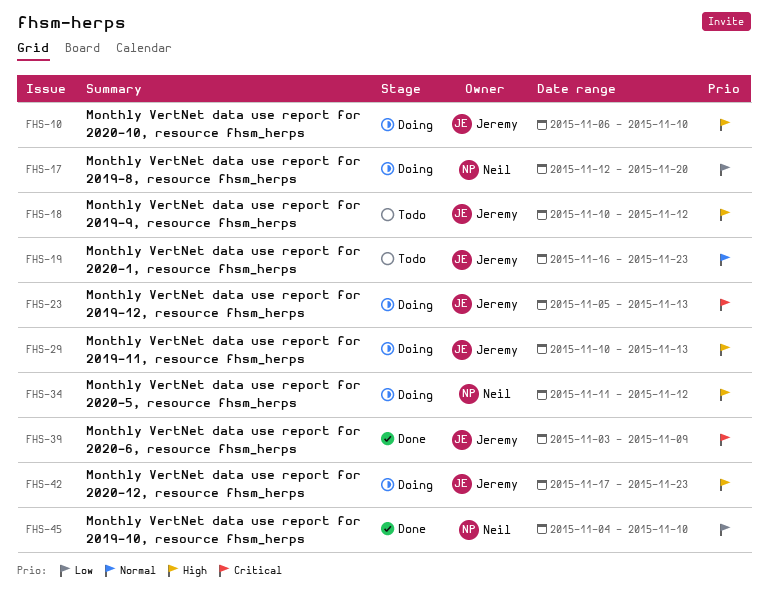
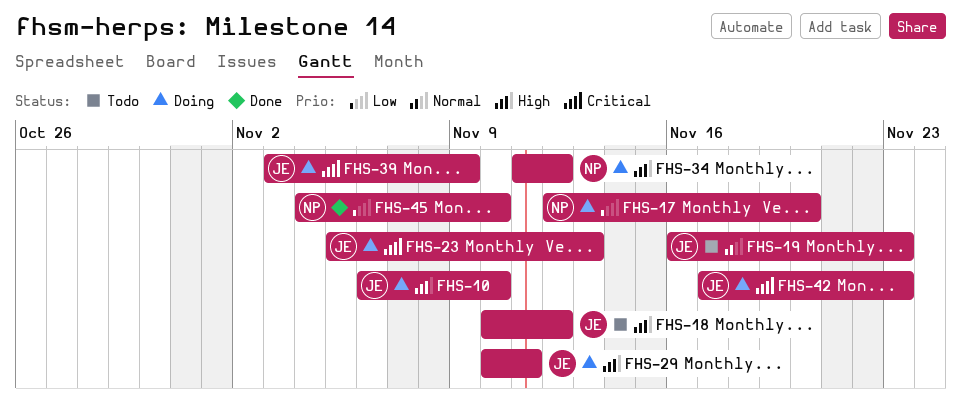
FHS-29, due: Nov 13 -> Nov 11
FHS-39, status: Done -> Doing
FHS-42, priority: High -> Critical

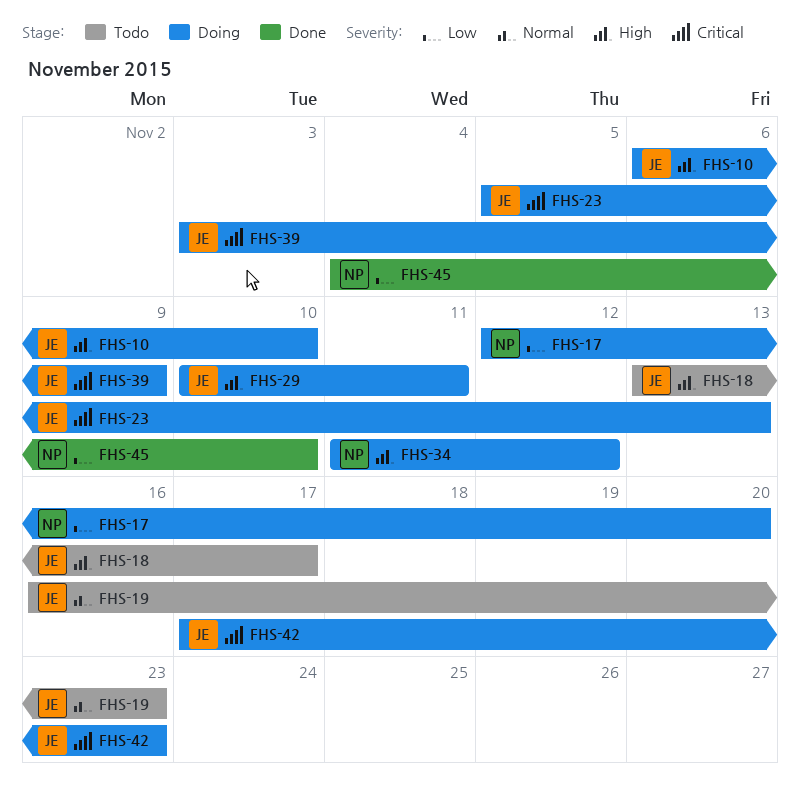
FHS-18, start: Nov 10 -> Nov 13
FHS-18, due: Nov 12 -> Nov 17

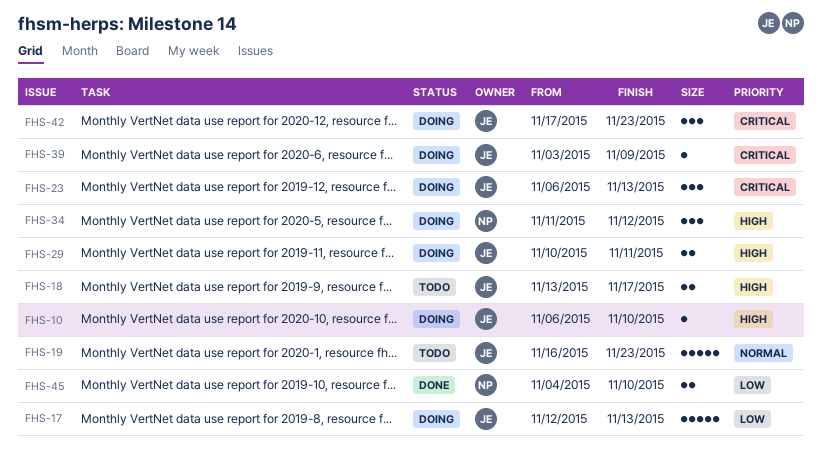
FHS-17, owner: NP -> JE
FHS-17, due: Nov 20 -> Nov 13
FHS-23, start: Nov 5 -> Nov 6

